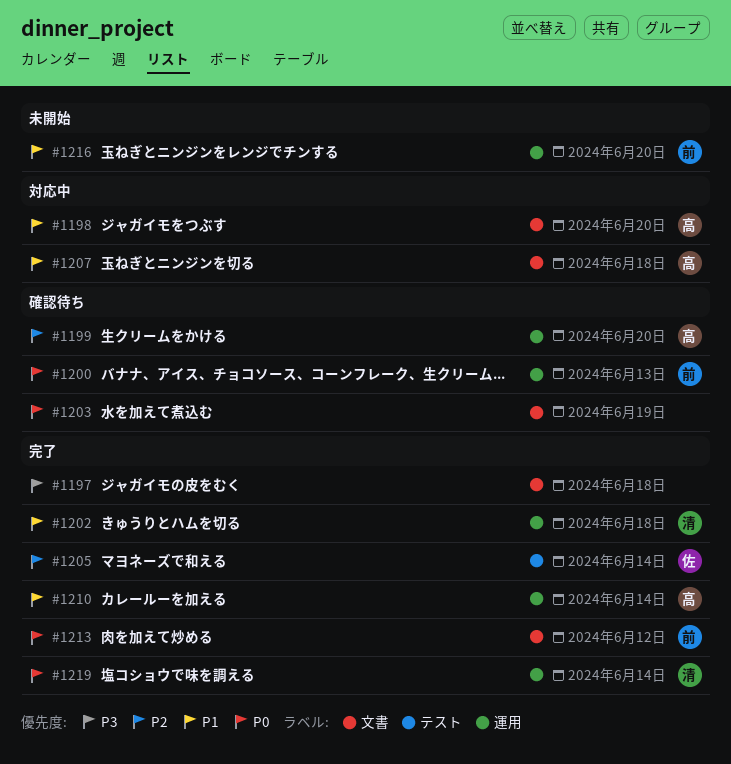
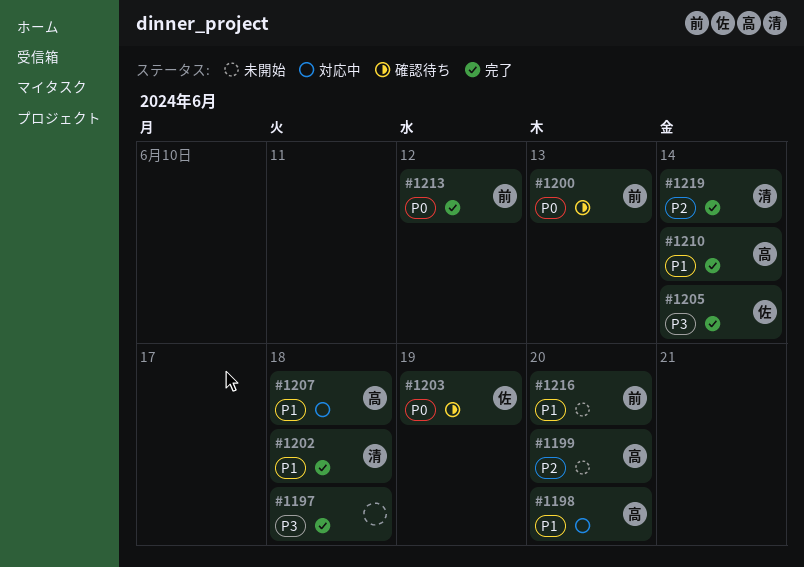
#1199, status: 確認待ち -> 未開始
#1203, owner: none -> 佐
#1205, priority: P2 -> P3
#1219, priority: P0 -> P2

